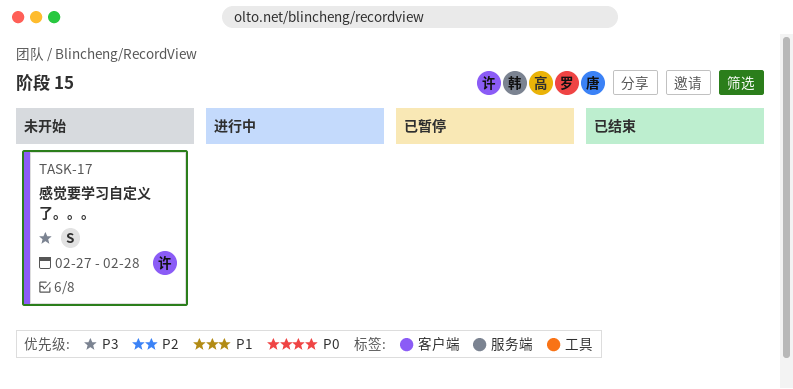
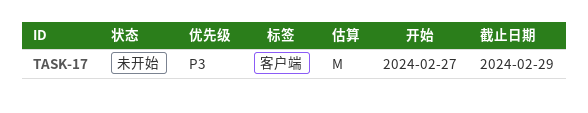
TASK-17, estimate: S -> M
TASK-17, due: Feb 28 -> Feb 29

